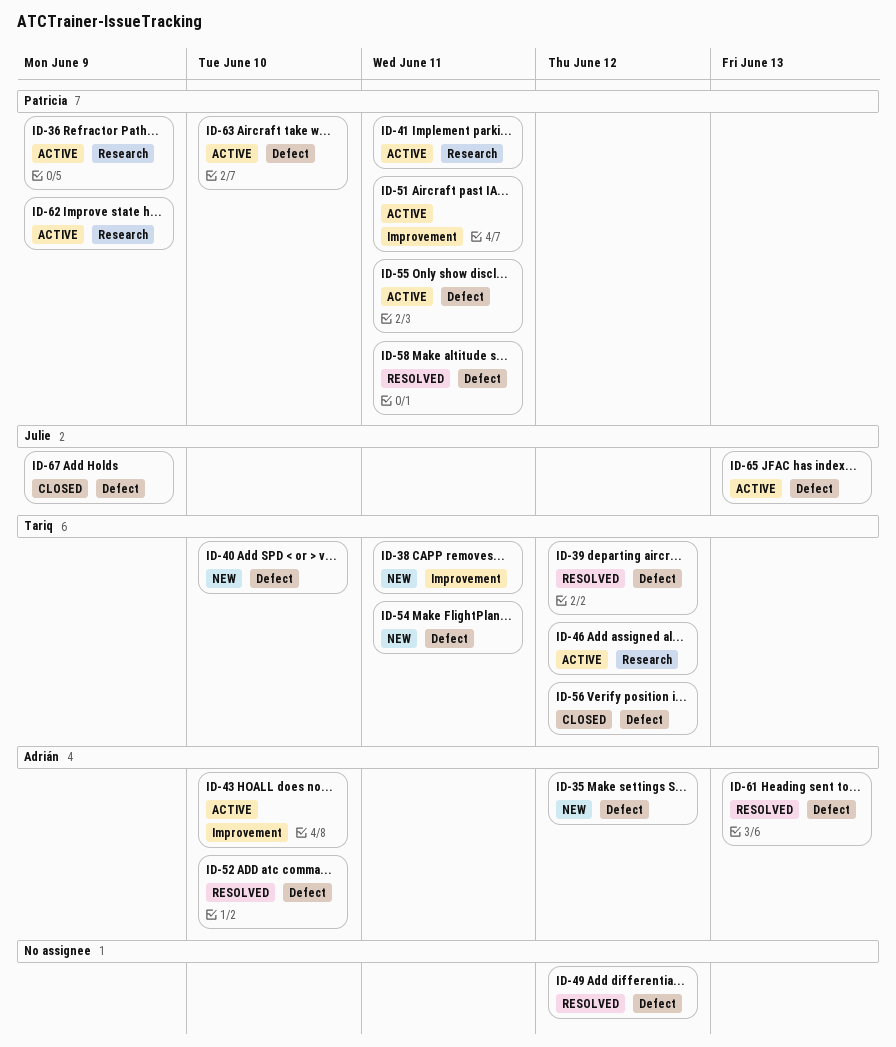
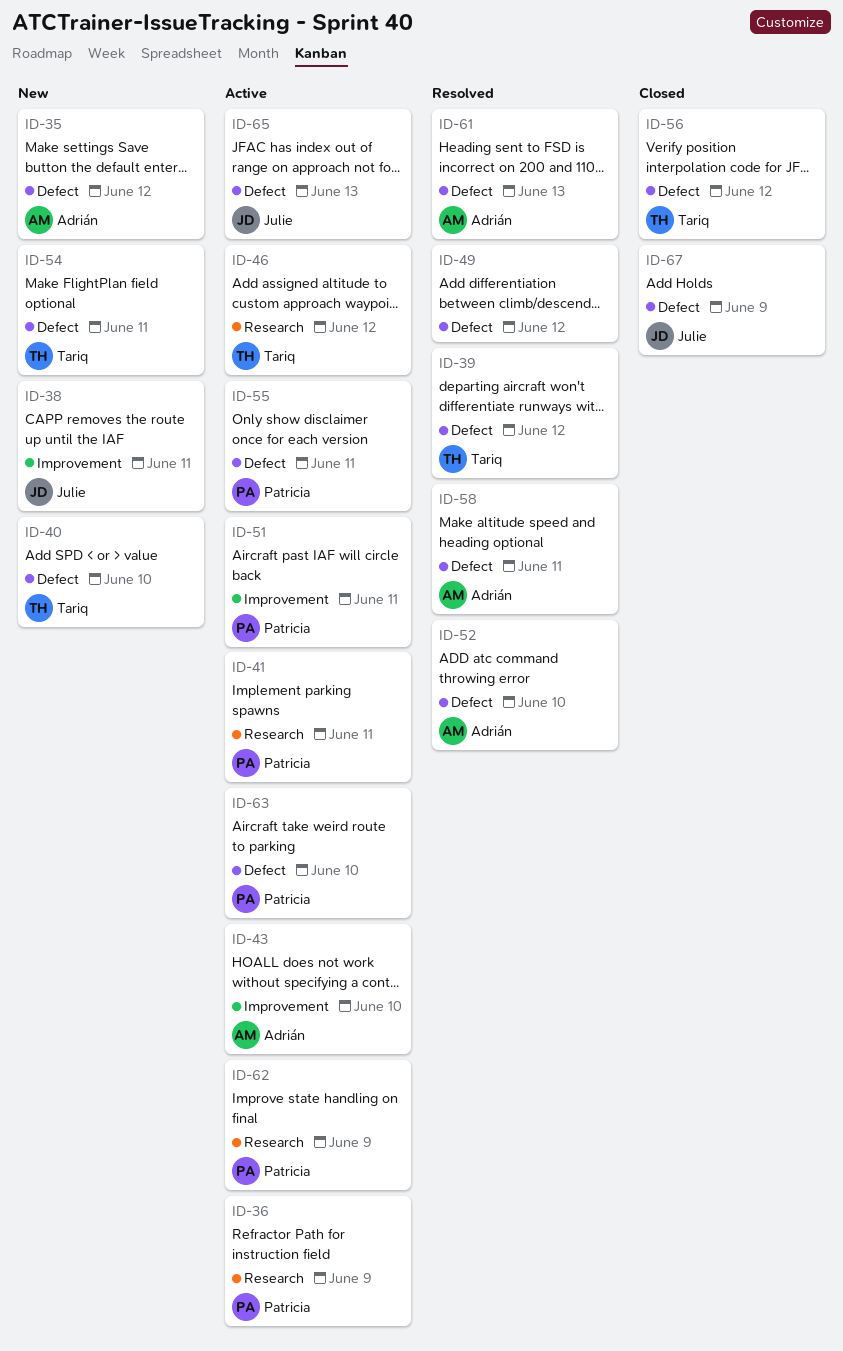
ID-38, owner: Tariq -> Julie
ID-58, owner: Patricia -> Adrián

